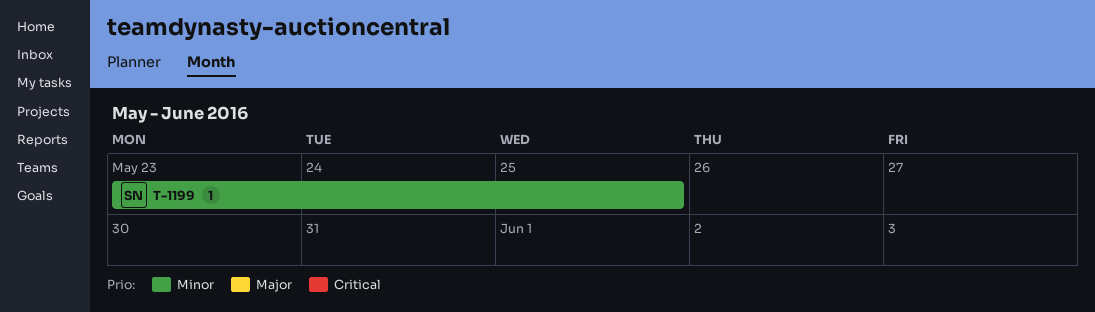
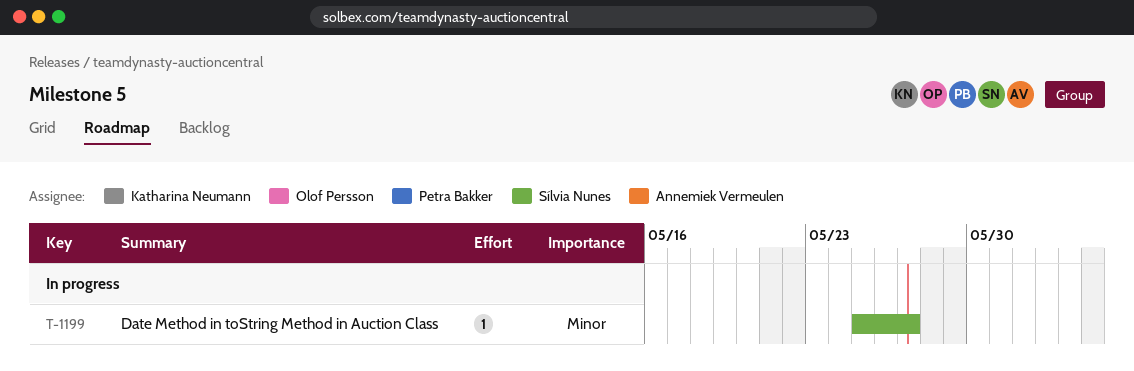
T-1199, start: May 23 -> May 25
T-1199, due: May 25 -> May 27

